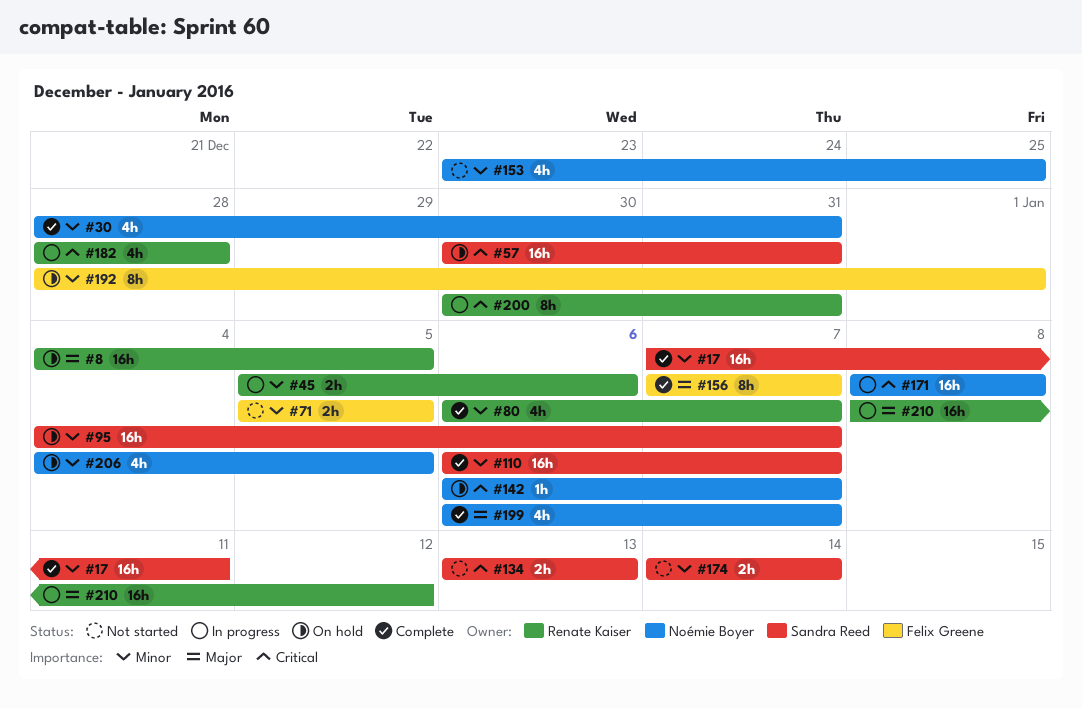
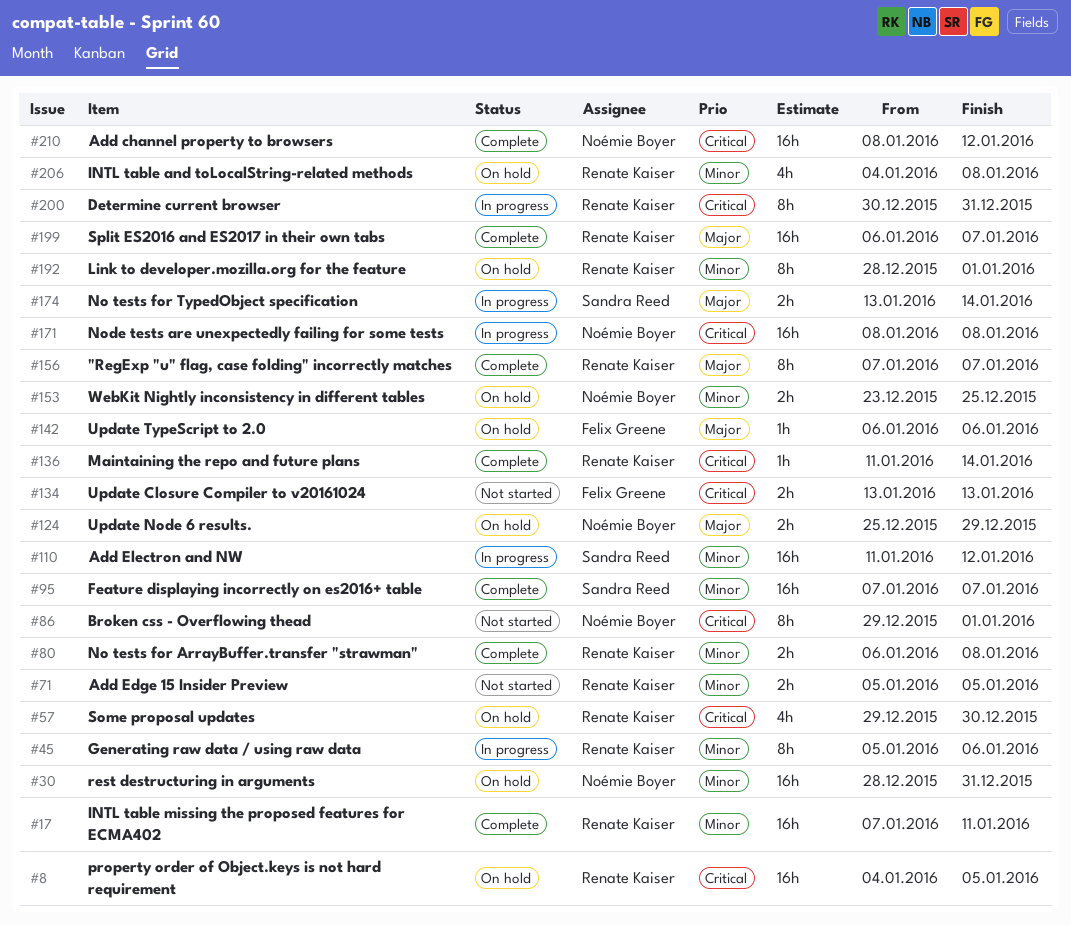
#8, priority: Major -> Critical
#17, owner: Sandra Reed -> Renate Kaiser
#30, status: Complete -> On hold
#30, estimate: 4h -> 16h
#45, estimate: 2h -> 8h
#57, owner: Sandra Reed -> Renate Kaiser
#57, estimate: 16h -> 4h
#57, start: Dec 30 -> Dec 29
#57, due: Dec 31 -> Dec 30
#71, owner: Felix Greene -> Renate Kaiser
#80, estimate: 4h -> 2h
#80, due: Jan 7 -> Jan 8
#86: none -> present
#95, status: On hold -> Complete
#95, start: Jan 4 -> Jan 7
#110, status: Complete -> In progress
#110, start: Jan 6 -> Jan 11
#110, due: Jan 7 -> Jan 12
#124: none -> present
#134, owner: Sandra Reed -> Felix Greene
#136: none -> present
#142, owner: Noémie Boyer -> Felix Greene
#142, priority: Critical -> Major
#142, due: Jan 7 -> Jan 6
#153, status: Not started -> On hold
#153, estimate: 4h -> 2h
#156, owner: Felix Greene -> Renate Kaiser
#174, status: Not started -> In progress
#174, priority: Minor -> Major
#174, start: Jan 14 -> Jan 13
#182: present -> none
#192, owner: Felix Greene -> Renate Kaiser
#199, owner: Noémie Boyer -> Renate Kaiser
#199, estimate: 4h -> 16h
#206, owner: Noémie Boyer -> Renate Kaiser
#206, due: Jan 5 -> Jan 8
#210, status: In progress -> Complete
#210, owner: Renate Kaiser -> Noémie Boyer
#210, priority: Major -> Critical

